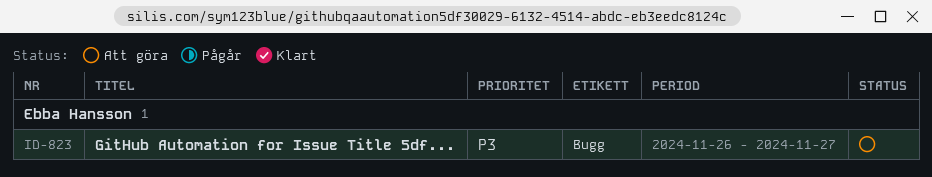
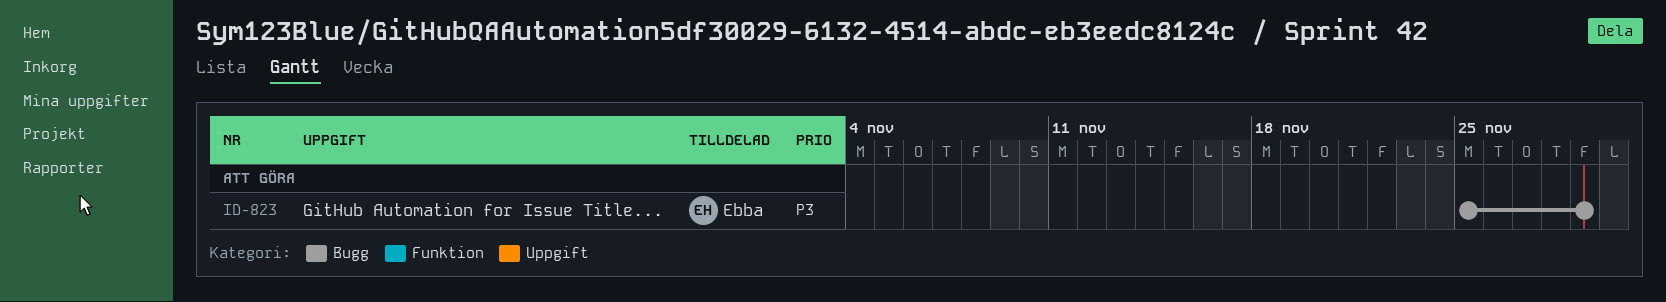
ID-823, start: Nov 26 -> Nov 25
ID-823, due: Nov 27 -> Nov 29

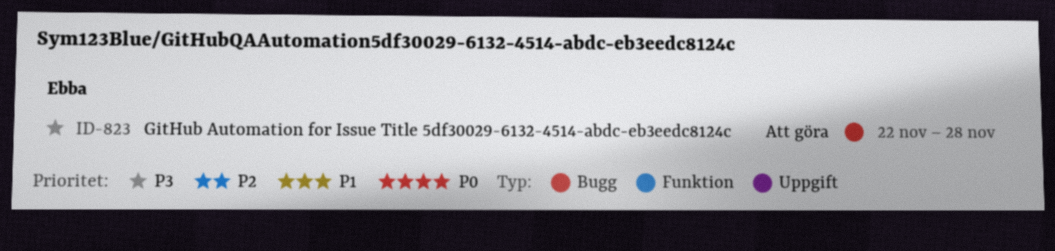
ID-823, start: Nov 25 -> Nov 22
ID-823, due: Nov 29 -> Nov 28

